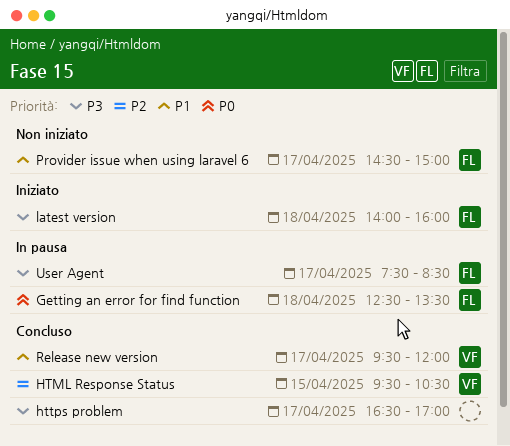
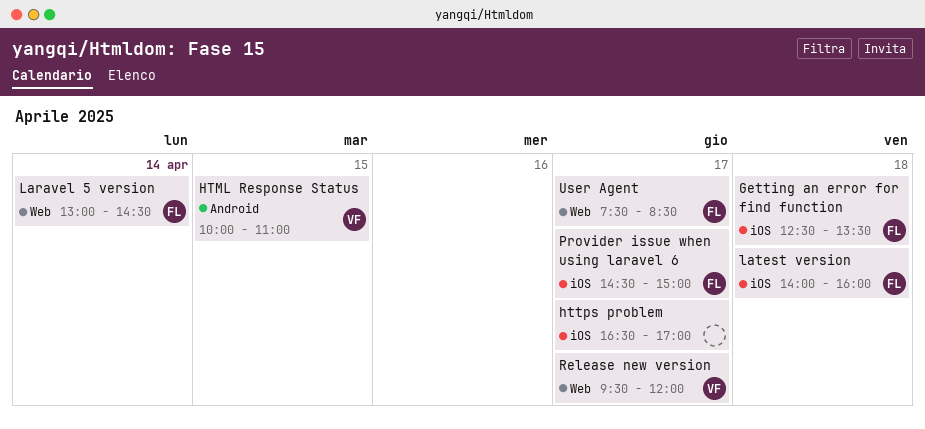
HTML Response Status, begins: 09:30 -> 10:00
HTML Response Status, ends: 10:30 -> 11:00
Laravel 5 version: none -> present

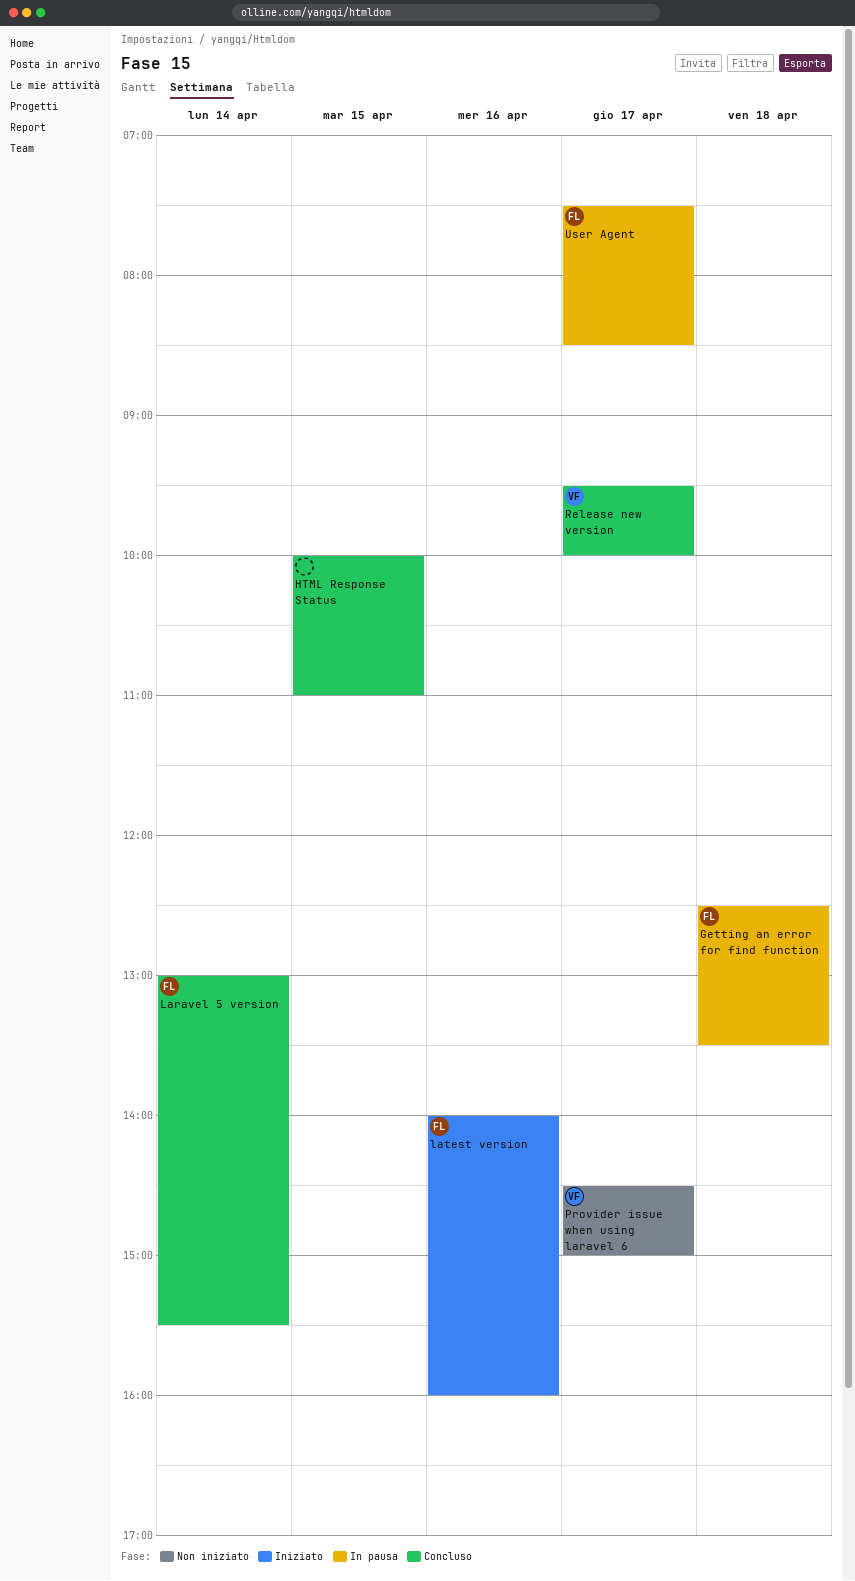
HTML Response Status, owner: VF -> none
https problem: present -> none
Laravel 5 version, ends: 14:30 -> 15:30
latest version, day: Apr 18 -> Apr 16
Provider issue when using laravel 6, owner: FL -> VF
Release new version, ends: 12:00 -> 10:00

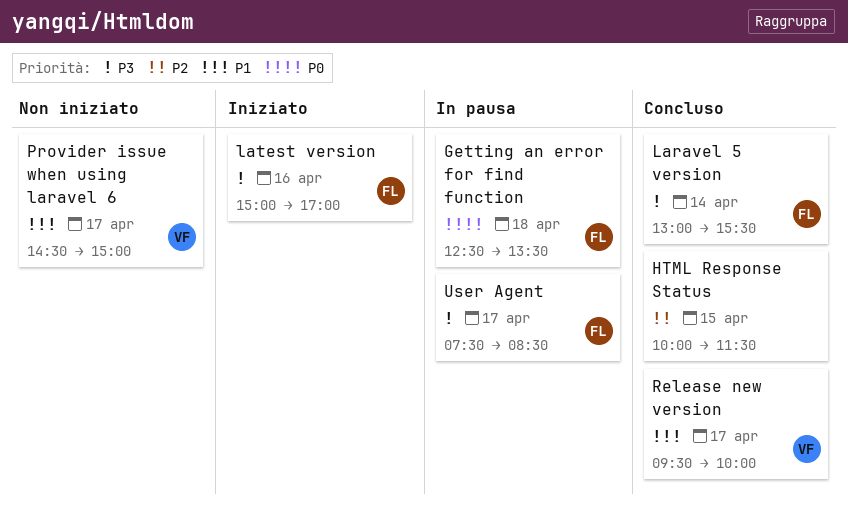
HTML Response Status, ends: 11:00 -> 11:30
latest version, begins: 14:00 -> 15:00
latest version, ends: 16:00 -> 17:00

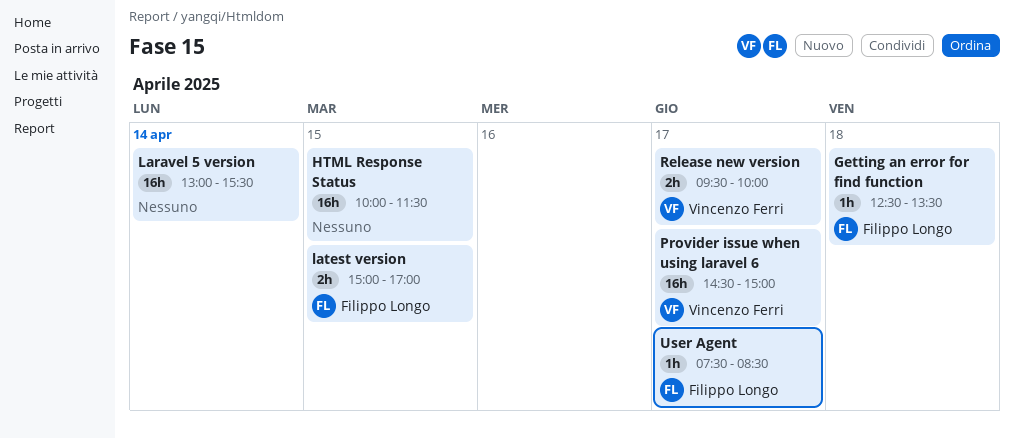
Laravel 5 version, owner: Filippo Longo -> none
latest version, day: Apr 16 -> Apr 15

